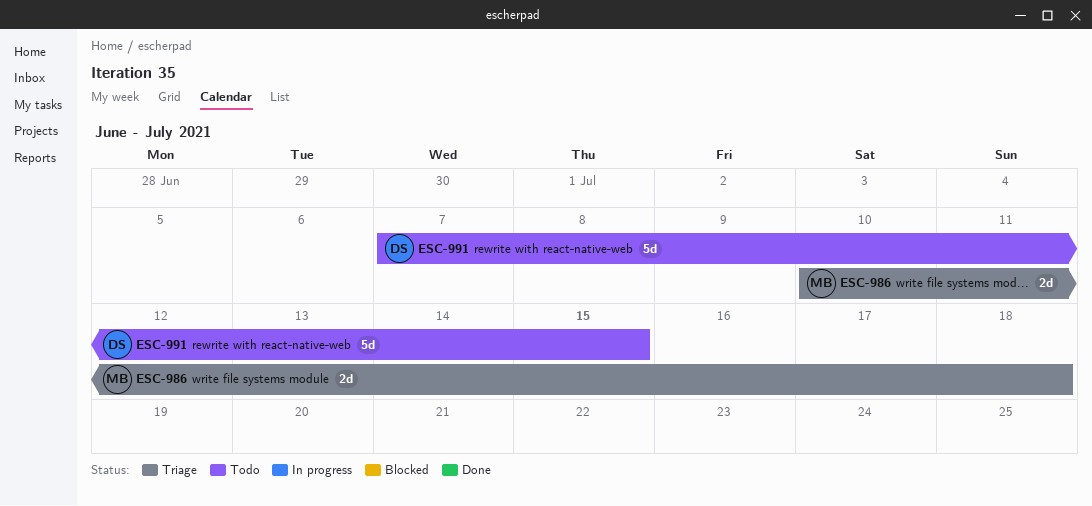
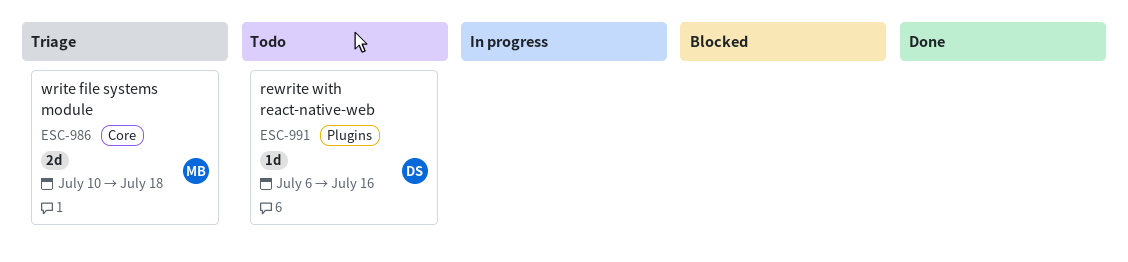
ESC-991, estimate: 5d -> 1d
ESC-991, start: Jul 7 -> Jul 6
ESC-991, due: Jul 15 -> Jul 16

